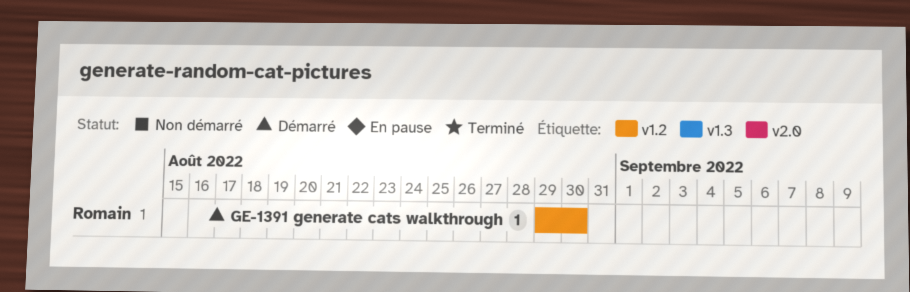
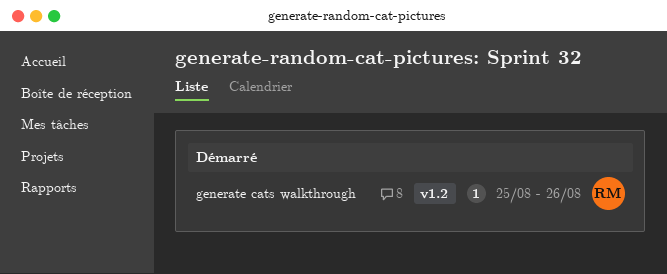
generate cats walkthrough, start: Aug 29 -> Aug 25
generate cats walkthrough, due: Aug 30 -> Aug 26

